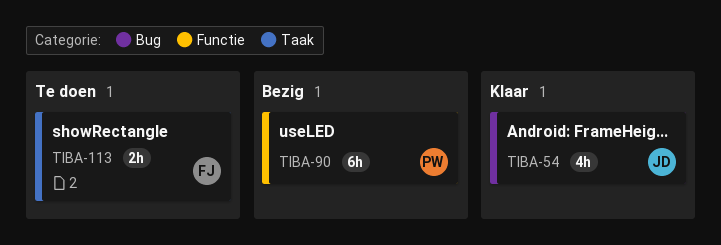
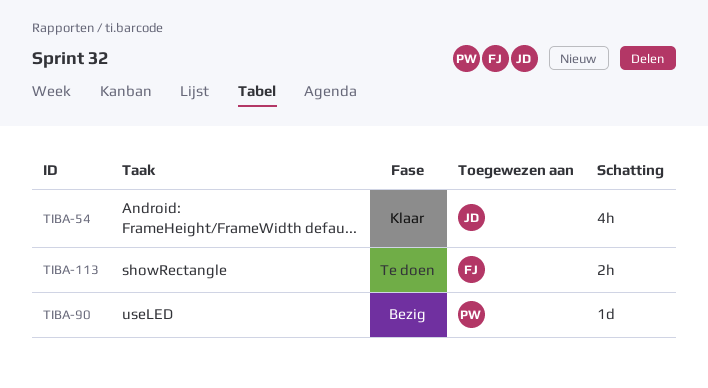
TIBA-90, estimate: 6h -> 1d

